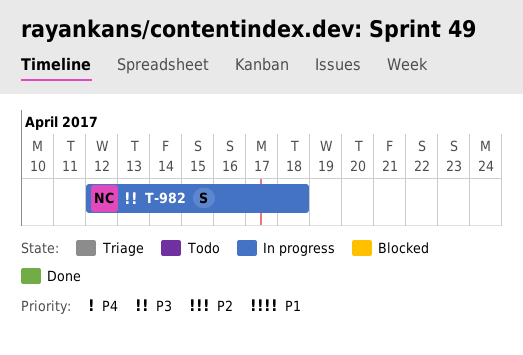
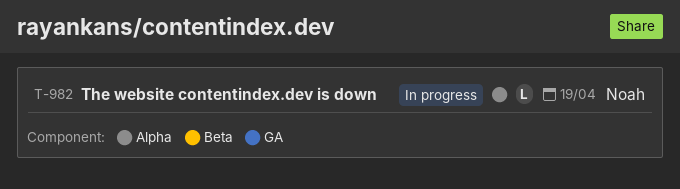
T-982, estimate: S -> L
T-982, due: Apr 18 -> Apr 19

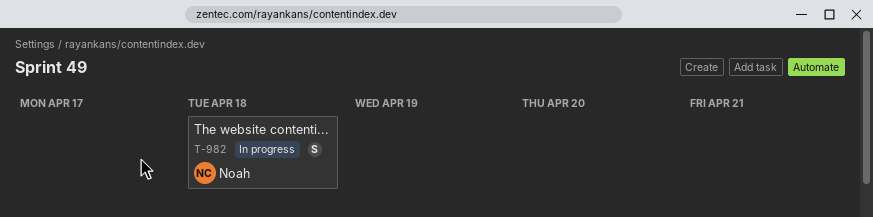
T-982, estimate: L -> S
T-982, due: Apr 19 -> Apr 18

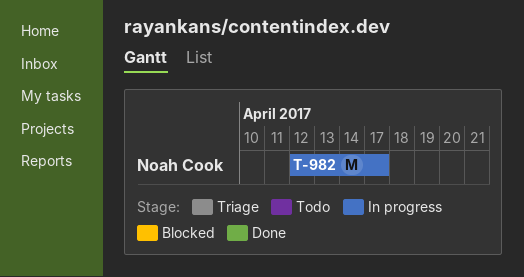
T-982, estimate: S -> M
T-982, due: Apr 18 -> Apr 17

